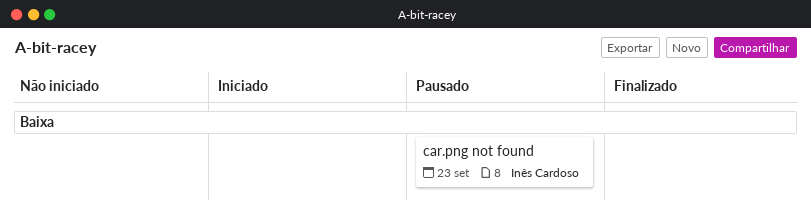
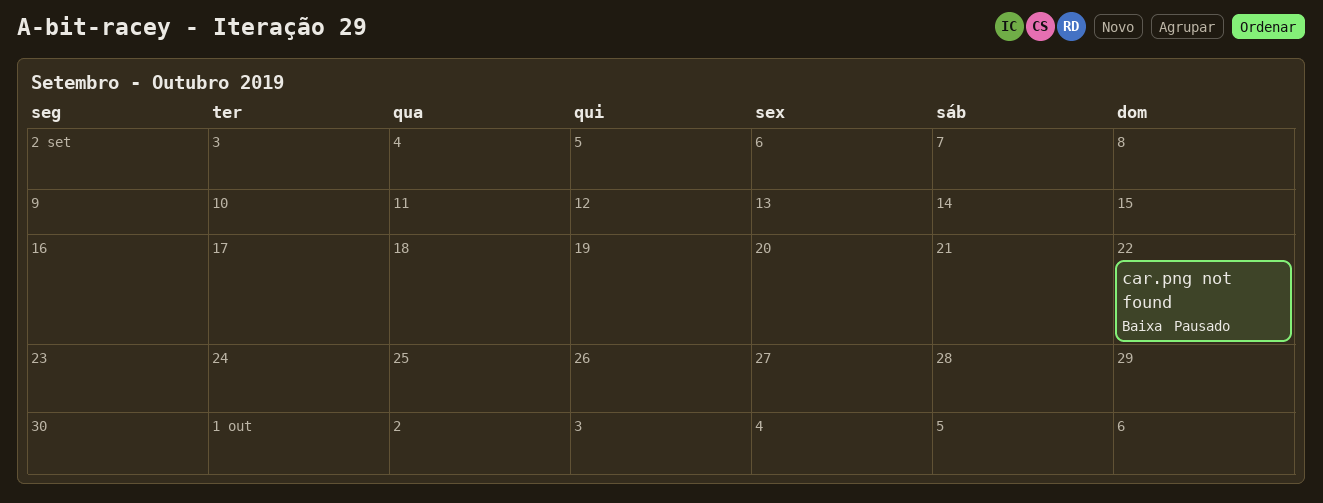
car.png not found, due: Sep 23 -> Sep 22

